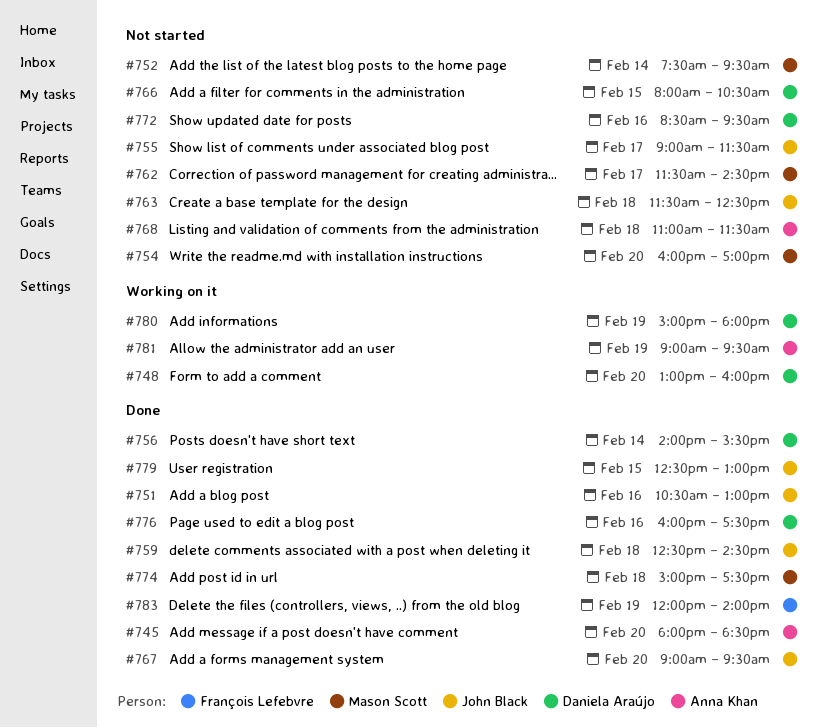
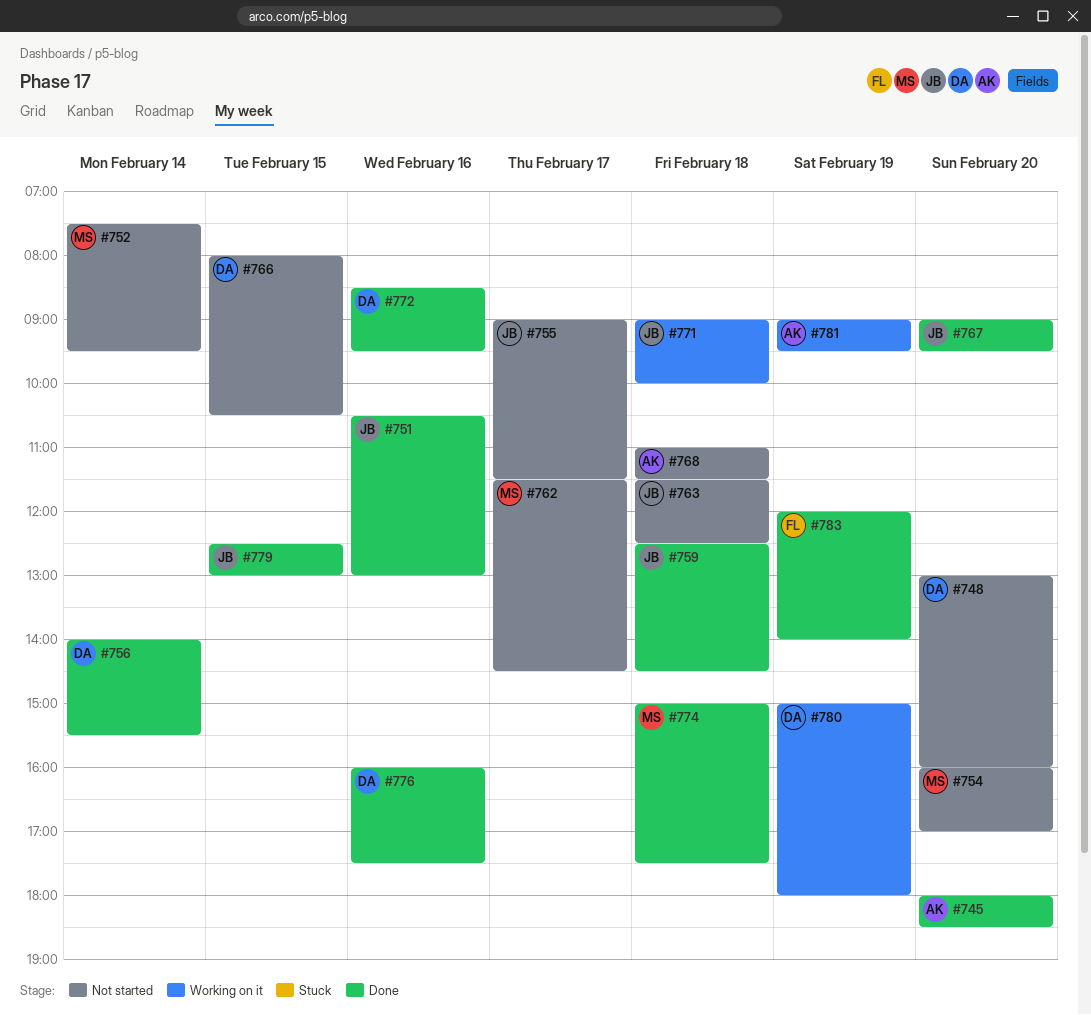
#748, status: Working on it -> Not started
#771: none -> present
#772, status: Not started -> Done

